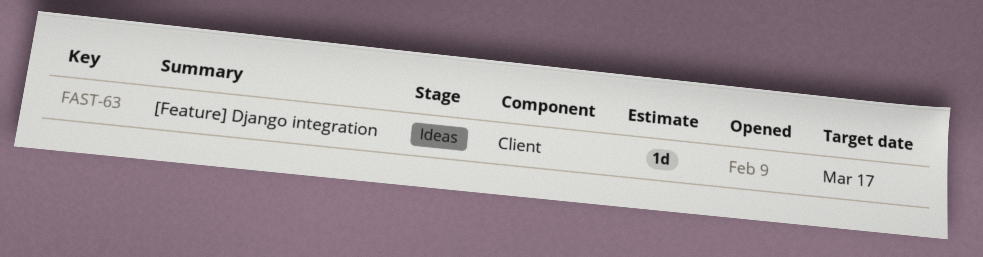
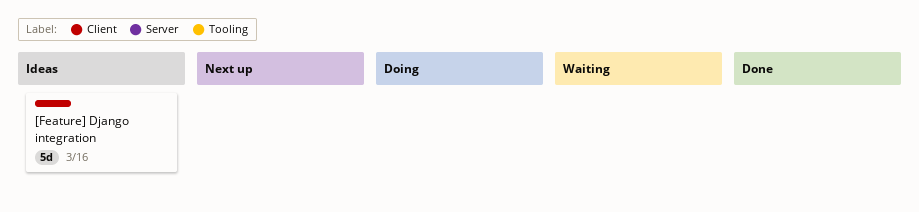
[Feature] Django integration, estimate: 1d -> 5d
[Feature] Django integration, due: Mar 17 -> Mar 16

